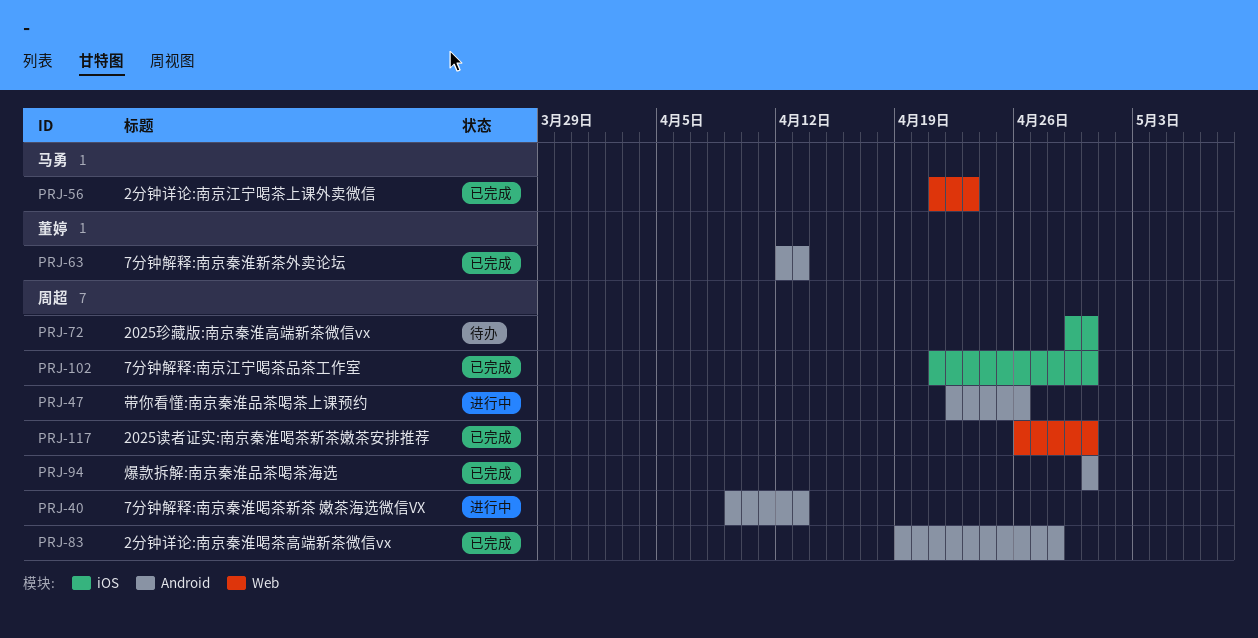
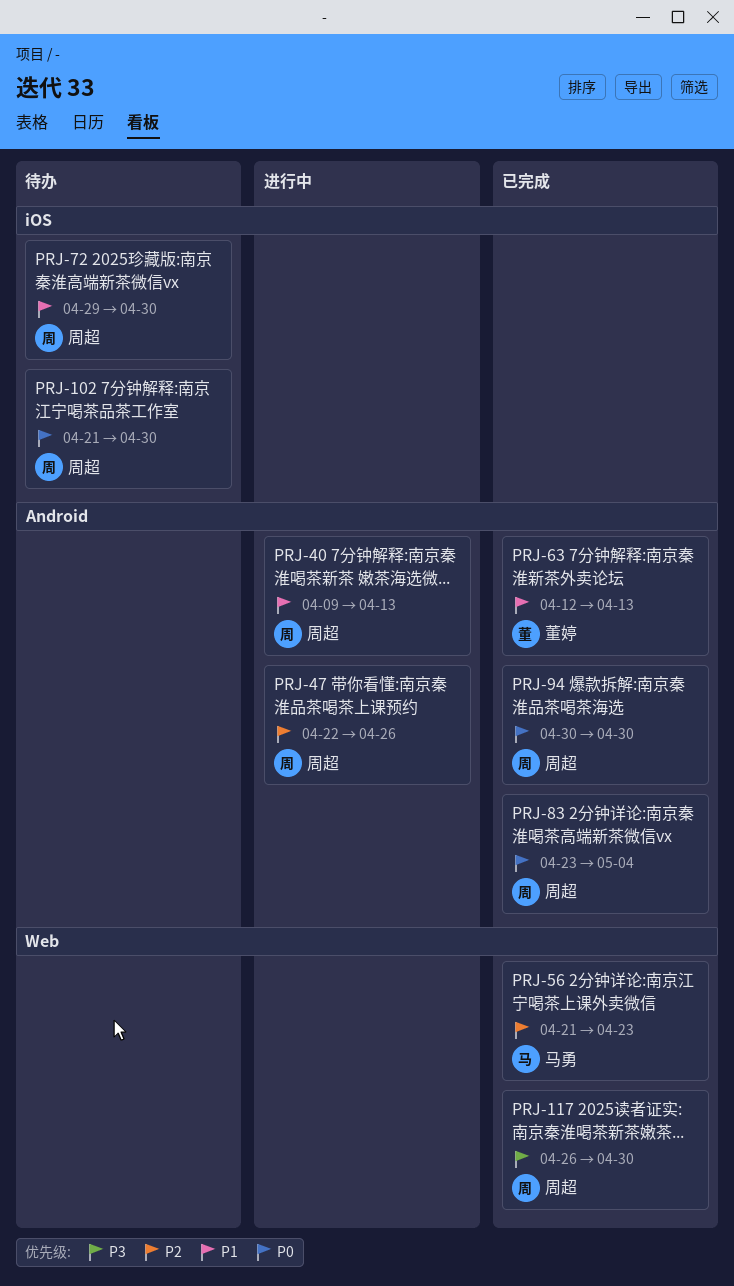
PRJ-83, start: Apr 19 -> Apr 23
PRJ-83, due: Apr 28 -> May 4
PRJ-102, status: 已完成 -> 待办

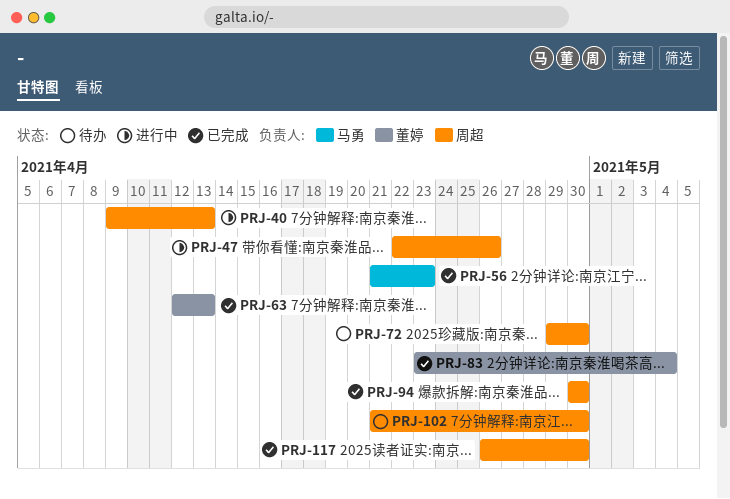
PRJ-83, owner: 周超 -> 董婷

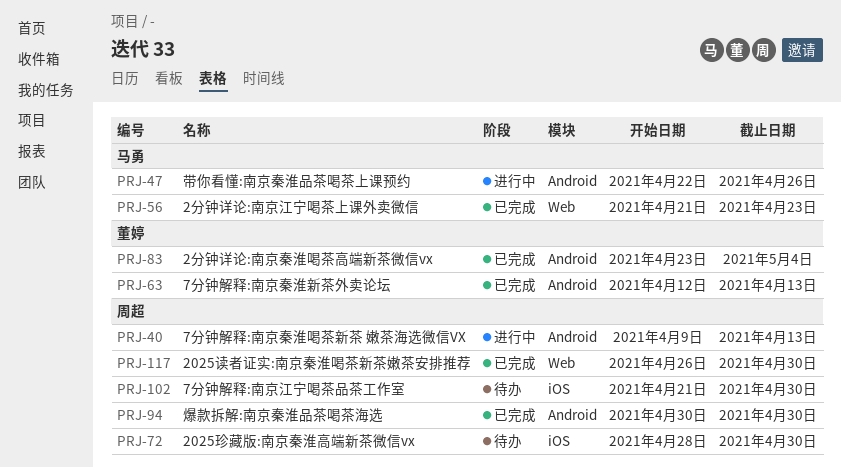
PRJ-47, owner: 周超 -> 马勇
PRJ-72, start: Apr 29 -> Apr 28

